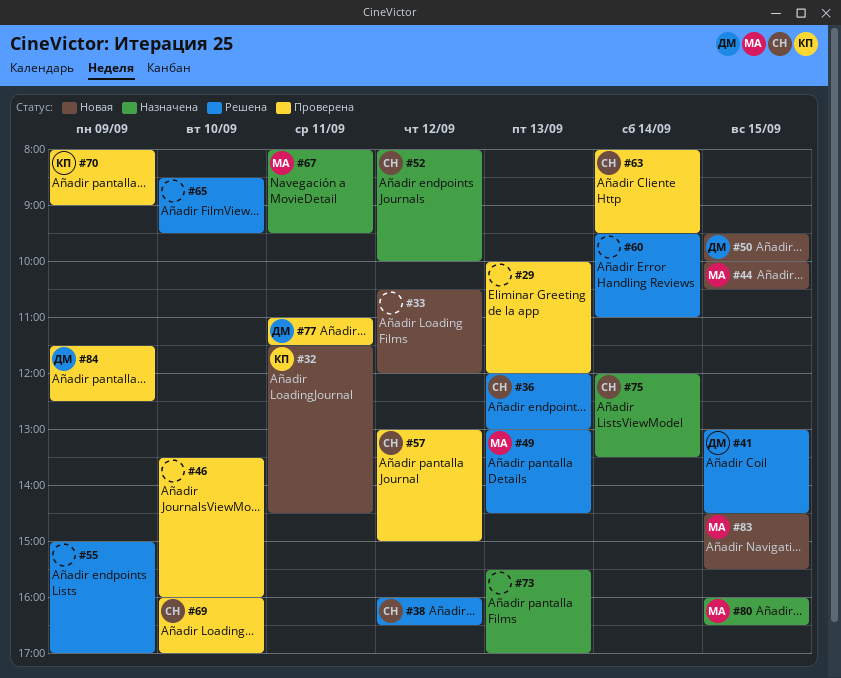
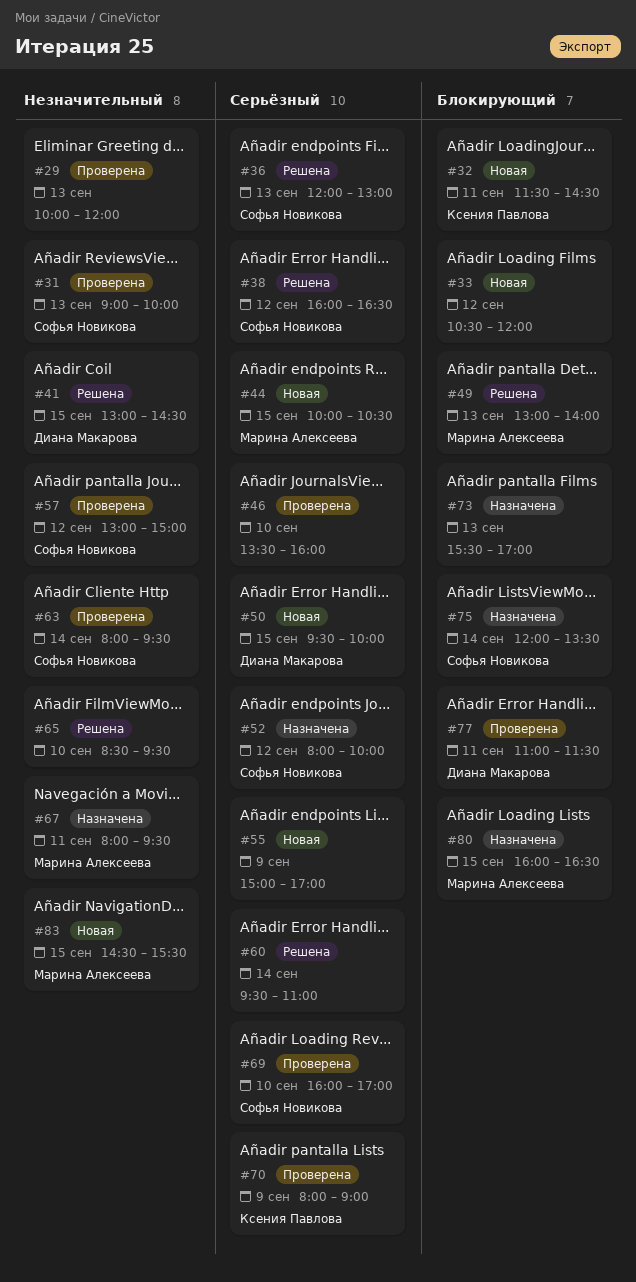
#31: none -> present
#49, ends: 14:30 -> 14:00
#55, status: Решена -> Новая
#84: present -> none

